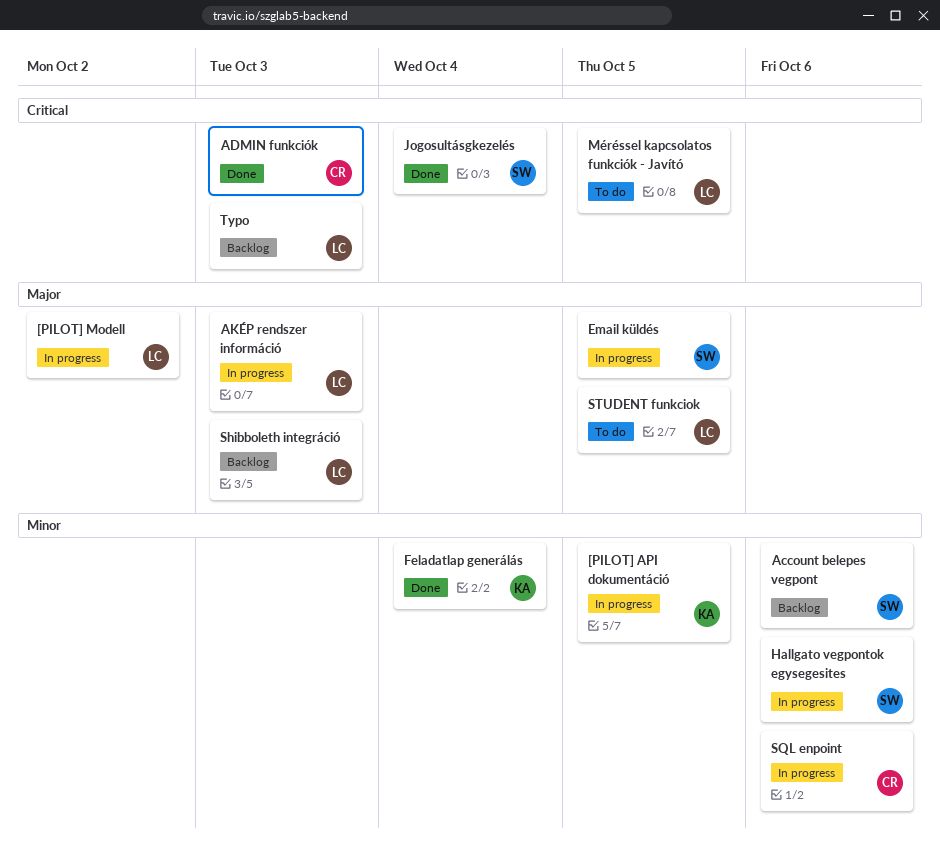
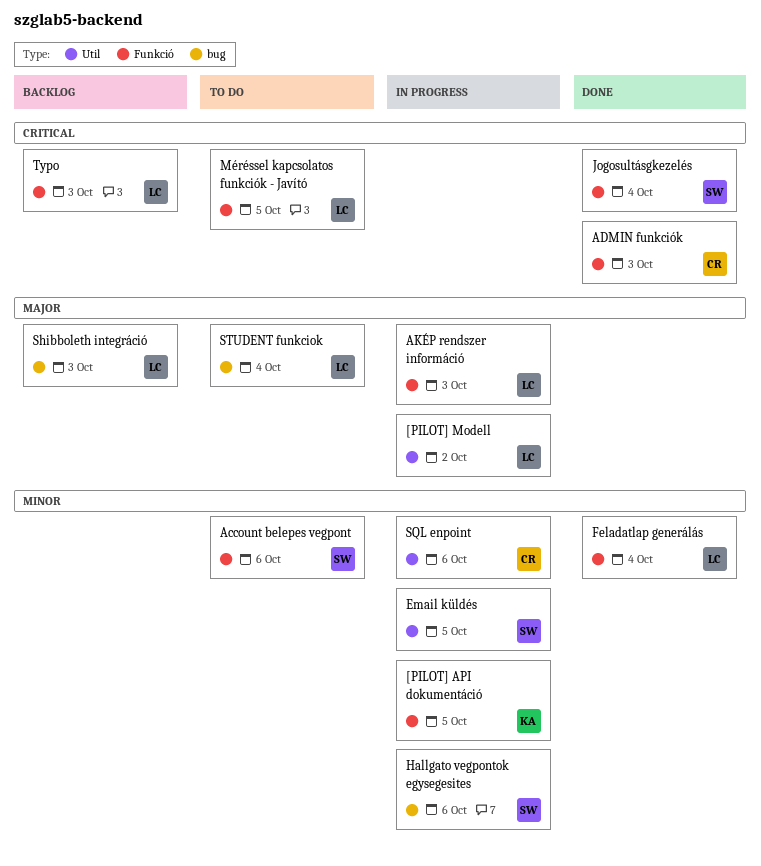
Account belepes vegpont, status: Backlog -> To do
Email küldés, priority: Major -> Minor
Feladatlap generálás, owner: KA -> LC
STUDENT funkciok, due: Oct 5 -> Oct 4

